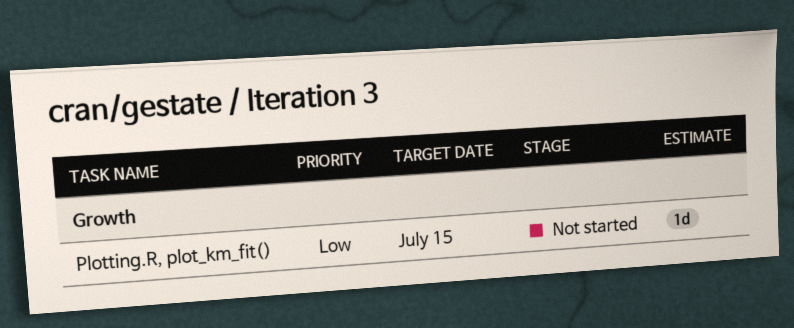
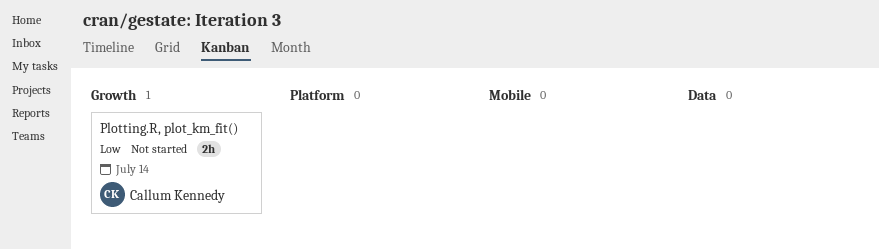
Plotting.R, plot_km_fit(), estimate: 1d -> 2h
Plotting.R, plot_km_fit(), due: Jul 15 -> Jul 14

